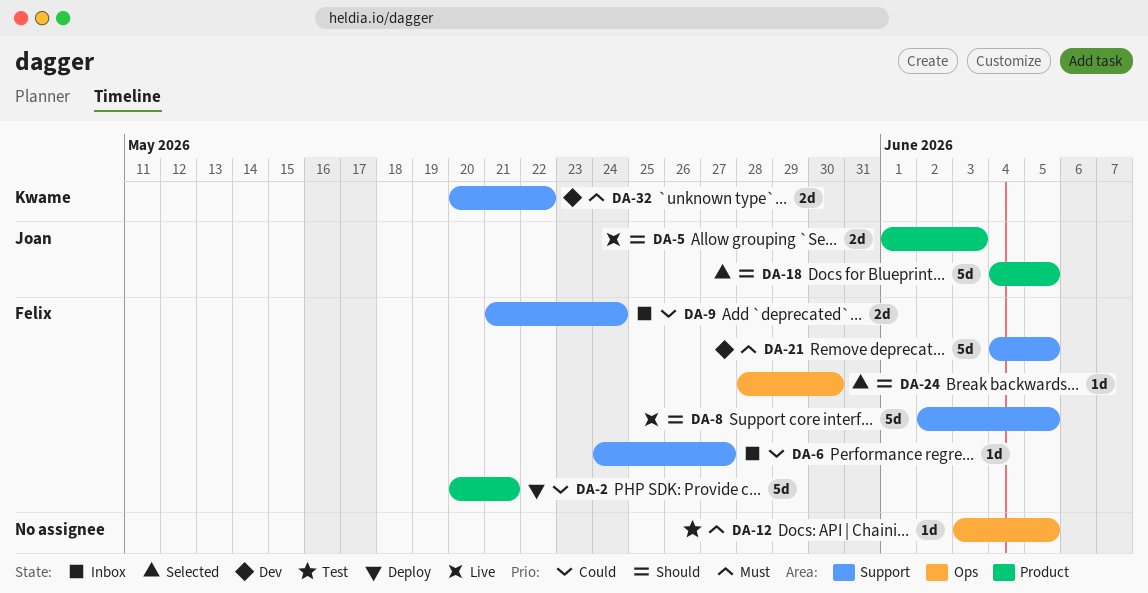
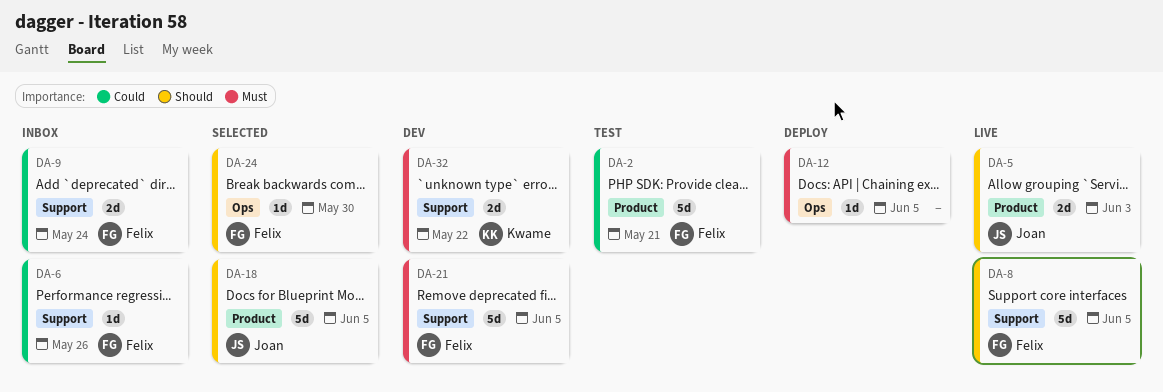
DA-2, status: Deploy -> Test
DA-6, due: May 27 -> May 26
DA-12, status: Test -> Deploy

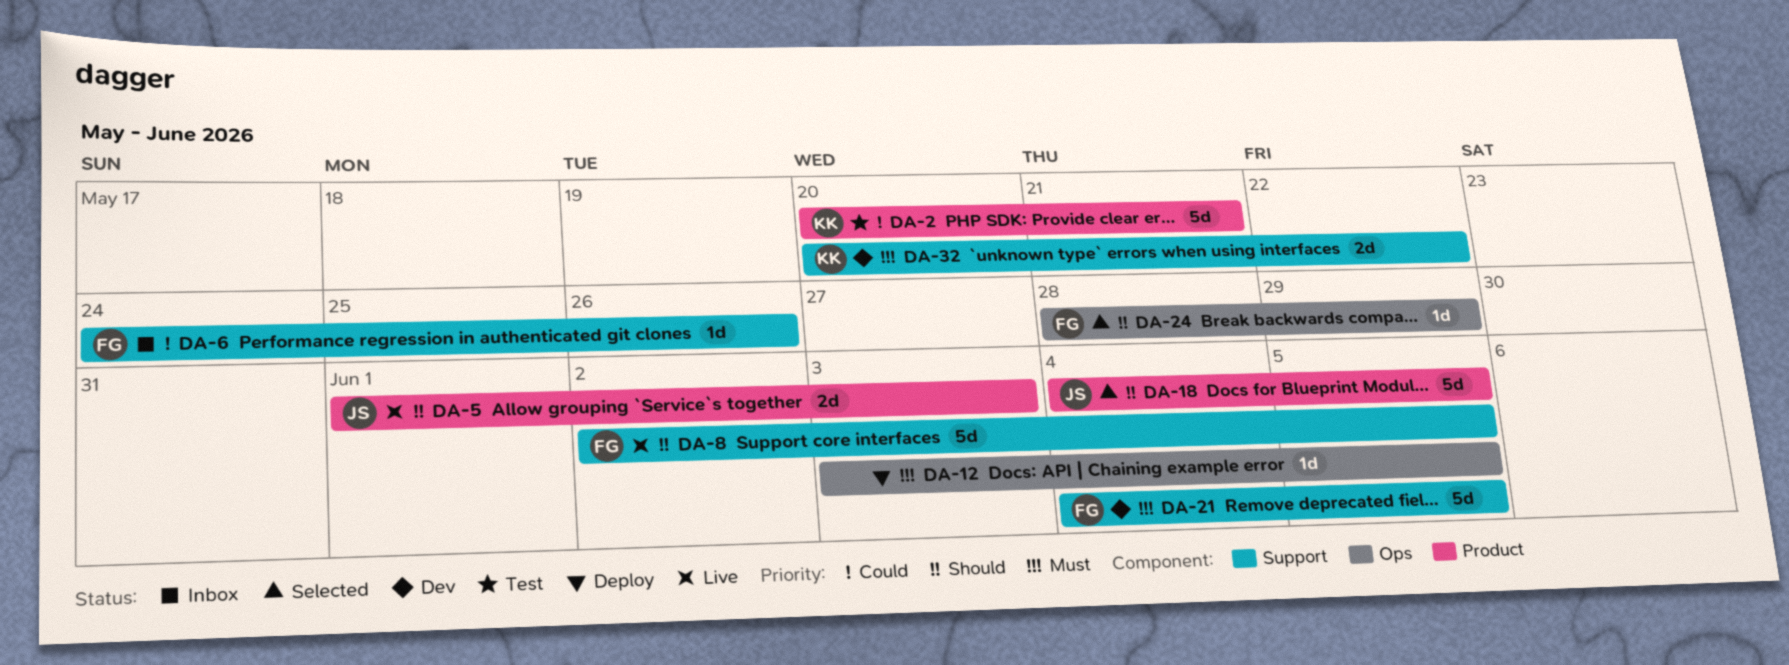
DA-2, owner: Felix -> Kwame
DA-9: present -> none
DA-24, due: May 30 -> May 29

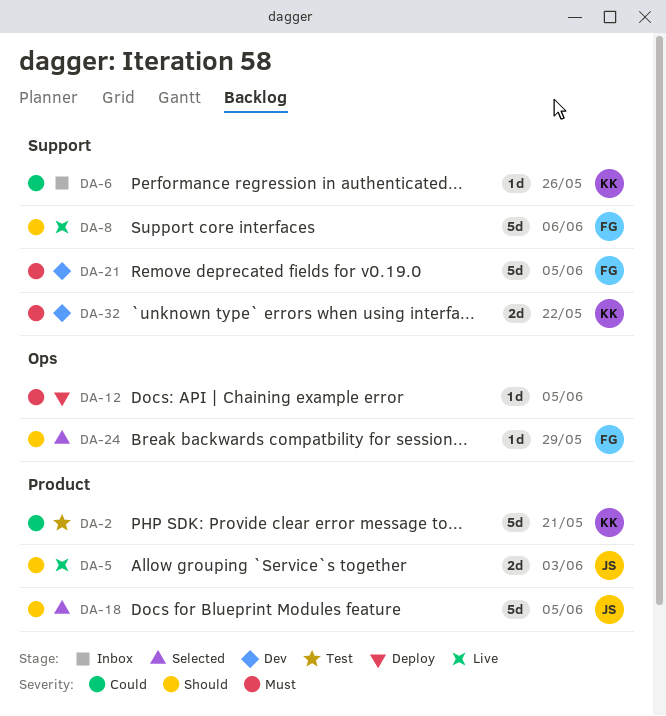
DA-6, owner: FG -> KK
DA-8, due: Jun 5 -> Jun 6

